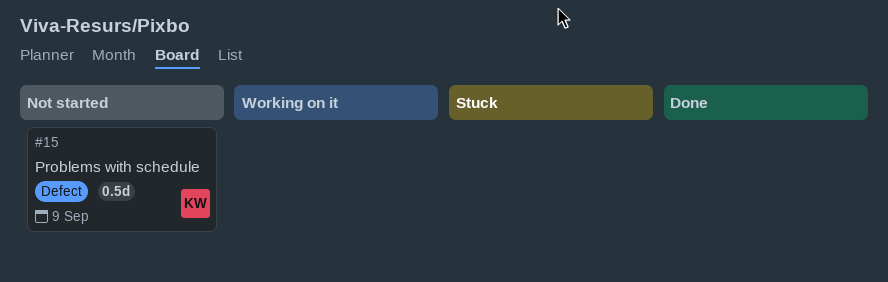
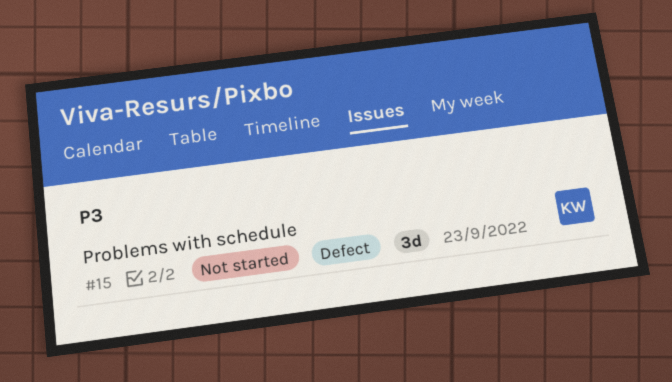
#15, estimate: 0.5d -> 3d
#15, due: Sep 9 -> Sep 23

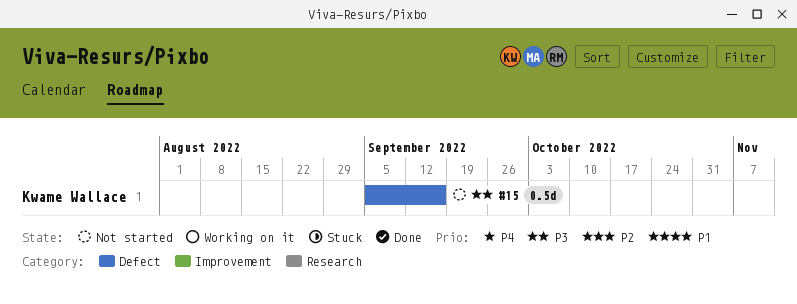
#15, estimate: 3d -> 0.5d
#15, due: Sep 23 -> Sep 16

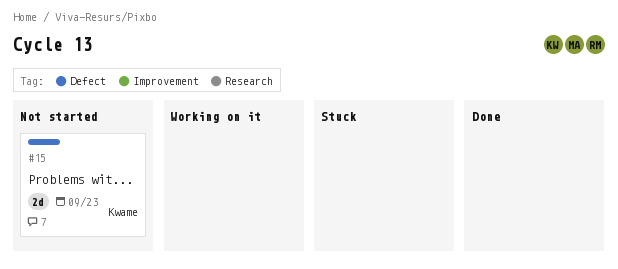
#15, estimate: 0.5d -> 2d
#15, due: Sep 16 -> Sep 23

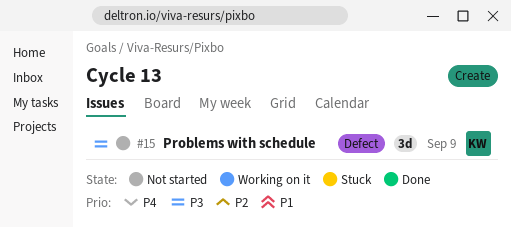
#15, estimate: 2d -> 3d
#15, due: Sep 23 -> Sep 9

